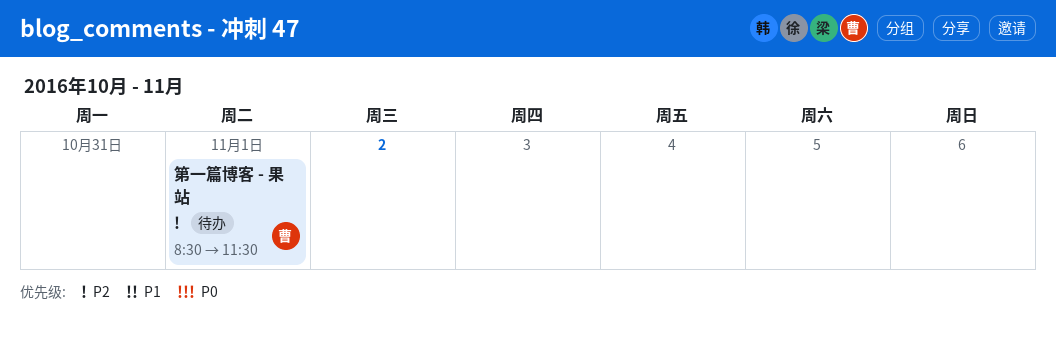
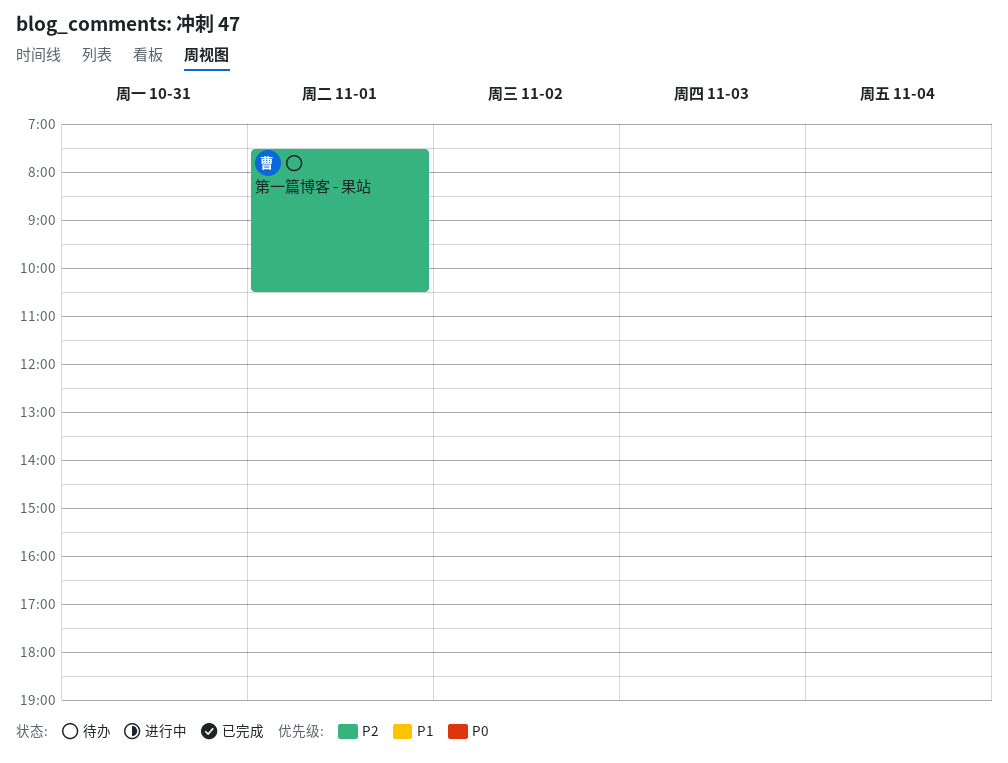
第一篇博客 - 果站, begins: 08:30 -> 07:30
第一篇博客 - 果站, ends: 11:30 -> 10:30

